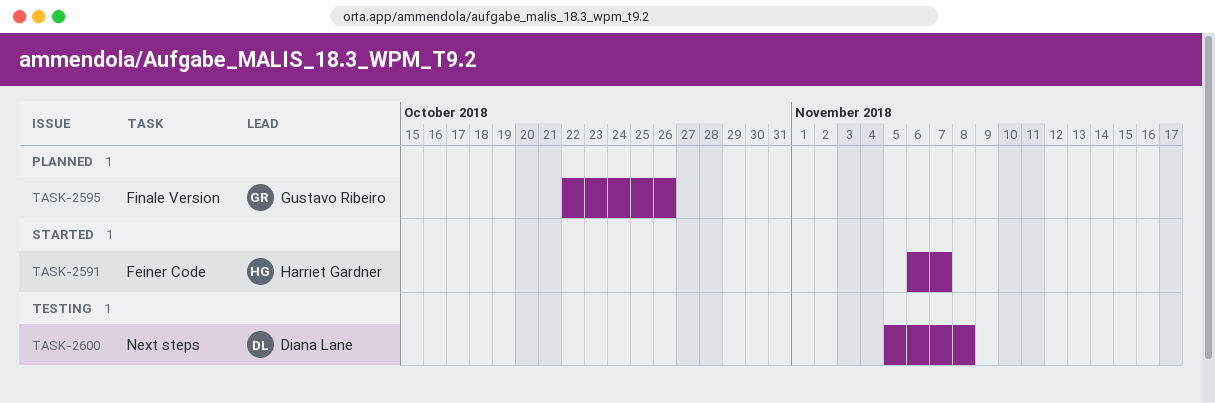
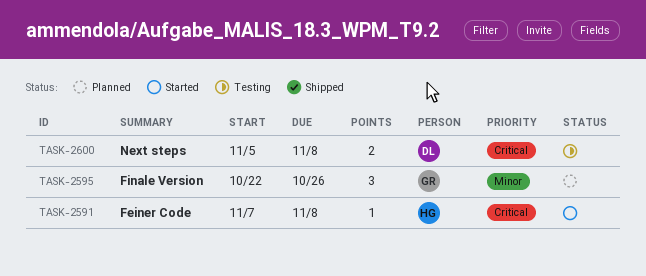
TASK-2591, start: Nov 6 -> Nov 7
TASK-2591, due: Nov 7 -> Nov 8

